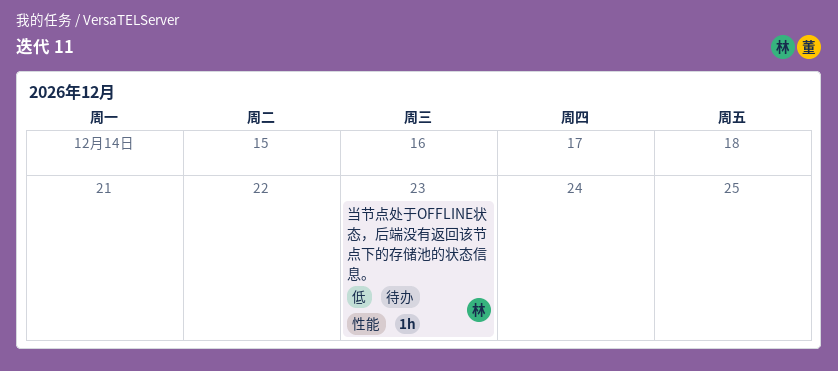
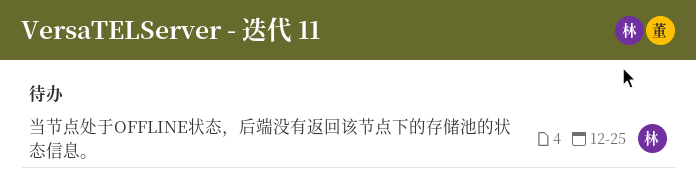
当节点处于OFFLINE状态，后端没有返回该节点下的存储池的状态信息。, due: Dec 23 -> Dec 25

